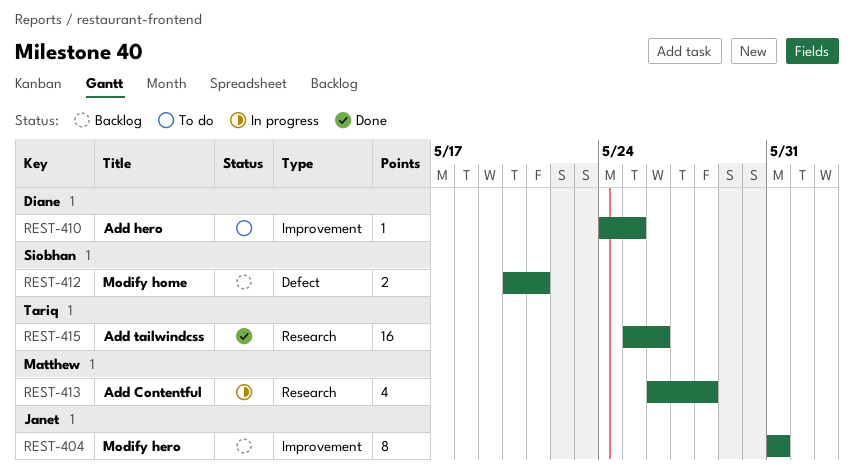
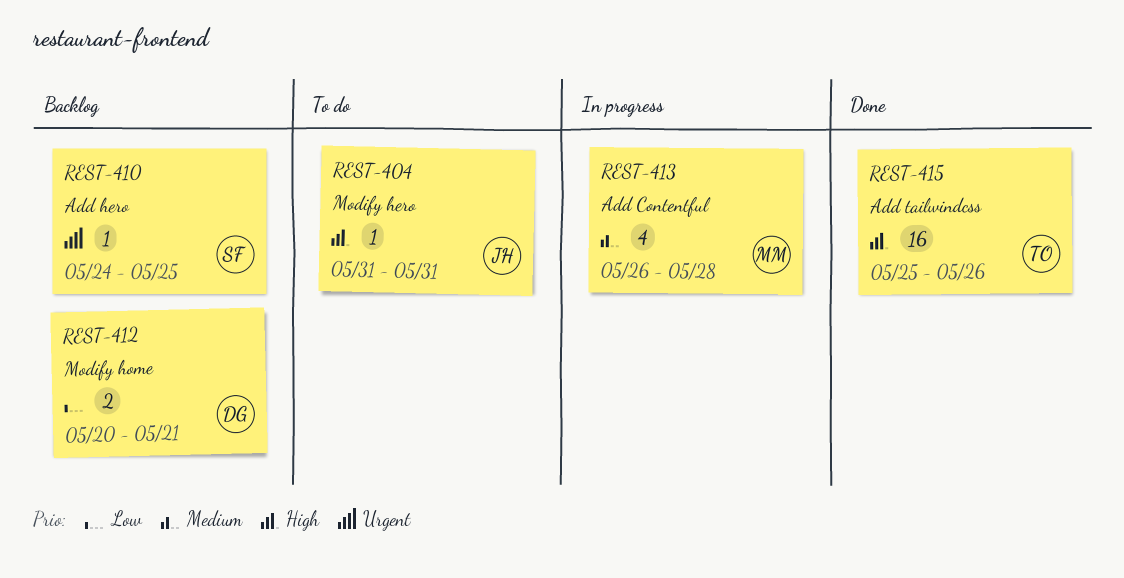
REST-404, status: Backlog -> To do
REST-404, estimate: 8 -> 1
REST-410, status: To do -> Backlog
REST-410, owner: Diane -> Siobhan
REST-412, owner: Siobhan -> Diane

